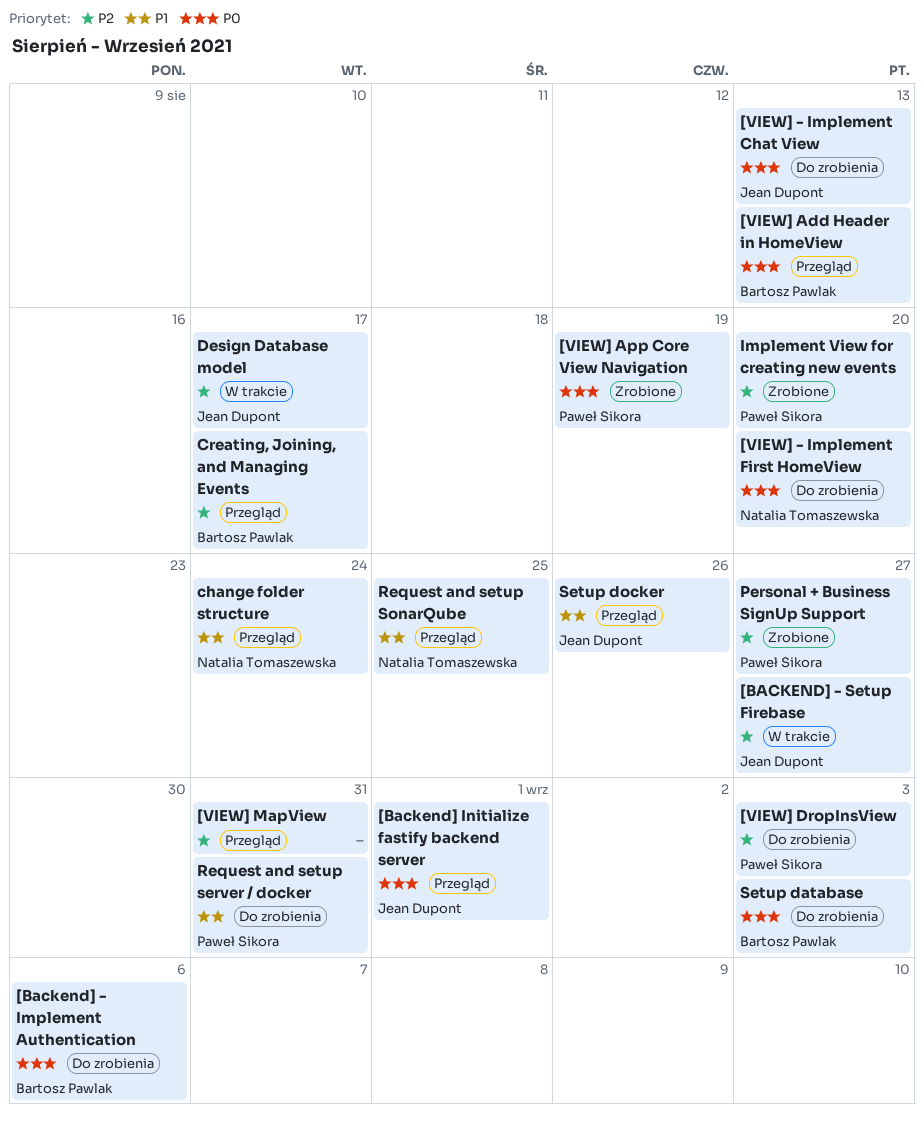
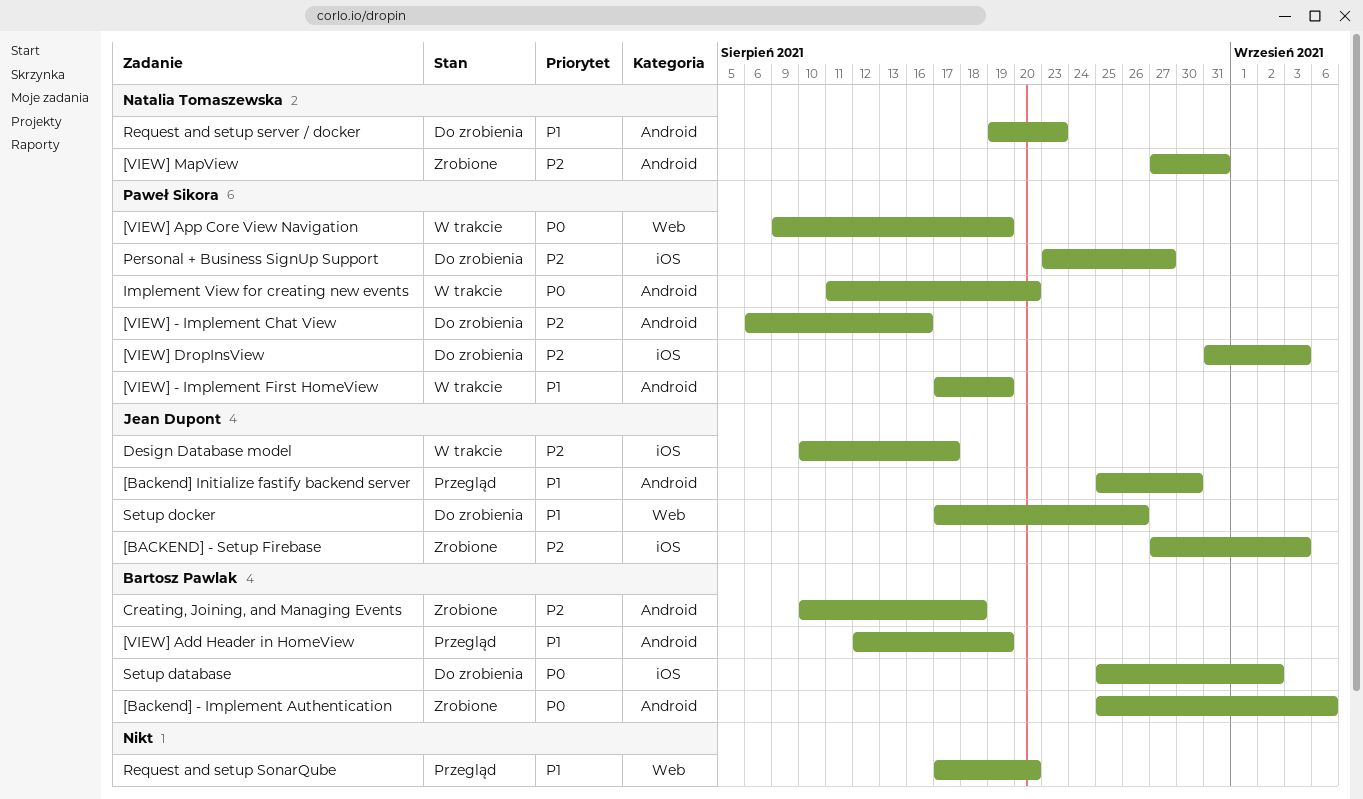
[Backend] - Implement Authentication, status: Do zrobienia -> Zrobione
[BACKEND] - Setup Firebase, status: W trakcie -> Zrobione
[BACKEND] - Setup Firebase, due: Aug 27 -> Sep 3
[Backend] Initialize fastify backend server, priority: P0 -> P1
[Backend] Initialize fastify backend server, due: Sep 1 -> Aug 30
[VIEW] - Implement Chat View, owner: Jean Dupont -> Paweł Sikora
[VIEW] - Implement Chat View, priority: P0 -> P2
[VIEW] - Implement Chat View, due: Aug 13 -> Aug 16
[VIEW] - Implement First HomeView, status: Do zrobienia -> W trakcie
[VIEW] - Implement First HomeView, owner: Natalia Tomaszewska -> Paweł Sikora
[VIEW] - Implement First HomeView, priority: P0 -> P1
[VIEW] - Implement First HomeView, due: Aug 20 -> Aug 19
[VIEW] Add Header in HomeView, priority: P0 -> P1
[VIEW] Add Header in HomeView, due: Aug 13 -> Aug 19
[VIEW] App Core View Navigation, status: Zrobione -> W trakcie
[VIEW] MapView, status: Przegląd -> Zrobione
[VIEW] MapView, owner: none -> Natalia Tomaszewska
change folder structure: present -> none
Creating, Joining, and Managing Events, status: Przegląd -> Zrobione
Creating, Joining, and Managing Events, due: Aug 17 -> Aug 18
Implement View for creating new events, status: Zrobione -> W trakcie
Implement View for creating new events, priority: P2 -> P0
Personal + Business SignUp Support, status: Zrobione -> Do zrobienia
Request and setup server / docker, owner: Paweł Sikora -> Natalia Tomaszewska
Request and setup server / docker, due: Aug 31 -> Aug 23
Request and setup SonarQube, owner: Natalia Tomaszewska -> none
Request and setup SonarQube, due: Aug 25 -> Aug 20
Setup database, due: Sep 3 -> Sep 2
Setup docker, status: Przegląd -> Do zrobienia

